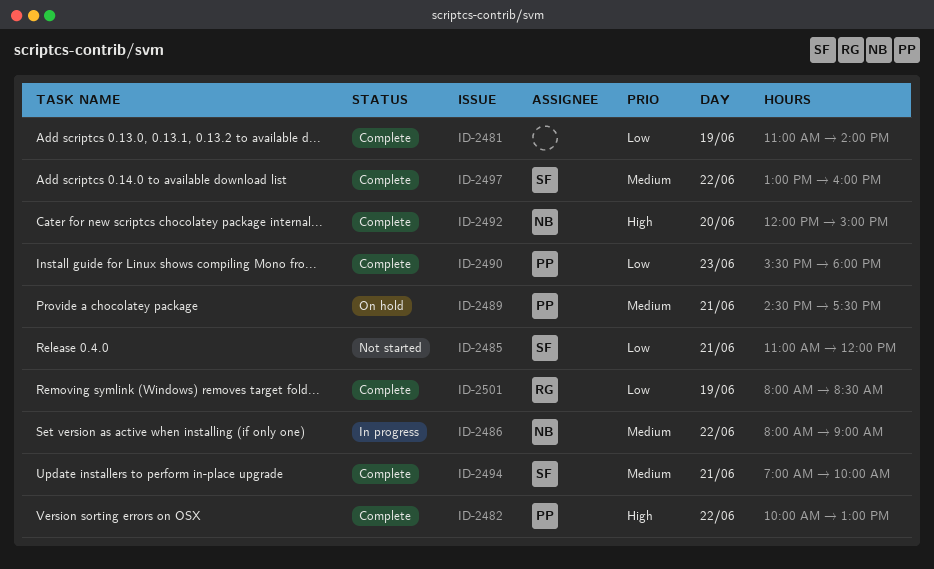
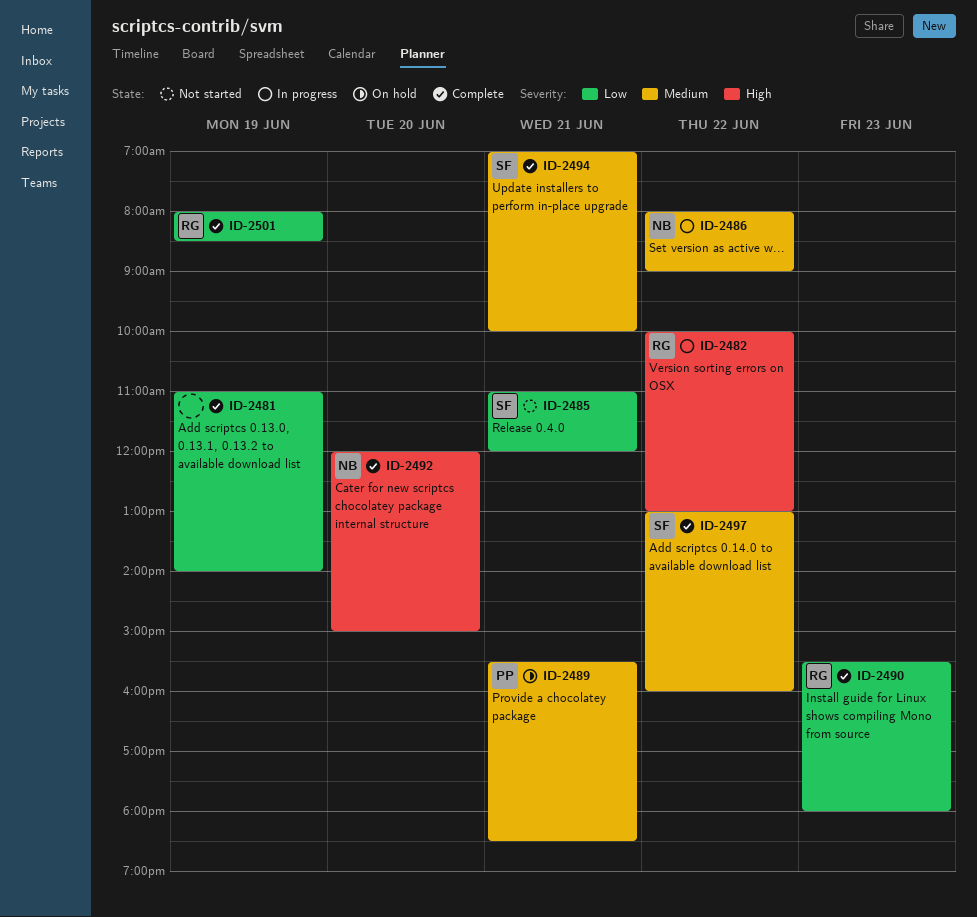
ID-2482, status: Complete -> In progress
ID-2482, owner: PP -> RG
ID-2489, begins: 14:30 -> 15:30
ID-2489, ends: 17:30 -> 18:30
ID-2490, owner: PP -> RG

